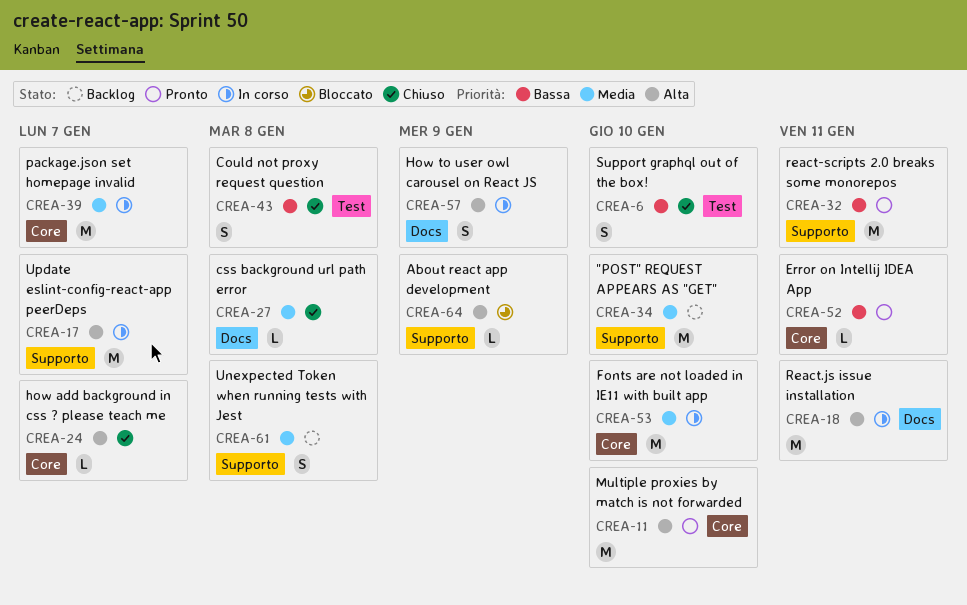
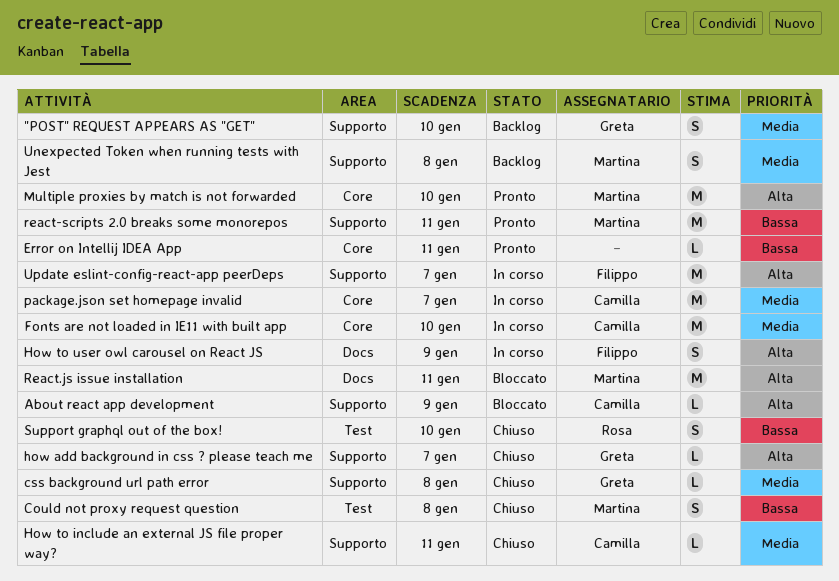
"POST" REQUEST APPEARS AS "GET", estimate: M -> S
css background url path error, label: Docs -> Supporto
how add background in css ? please teach me, label: Core -> Supporto
How to include an external JS file proper way?: none -> present
React.js issue installation, status: In corso -> Bloccato

